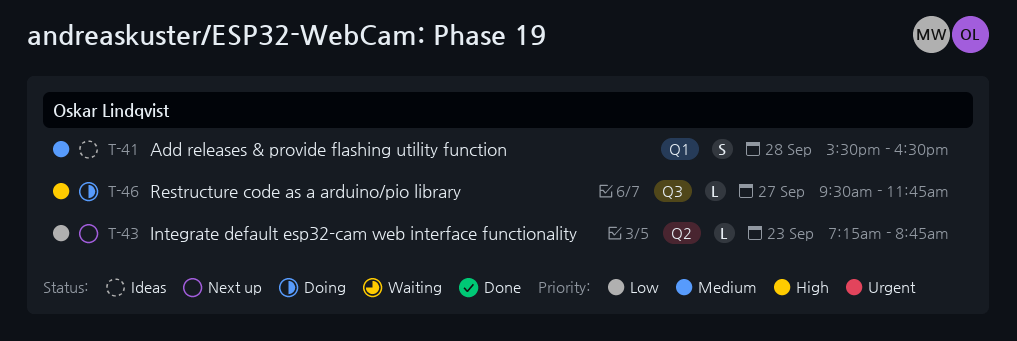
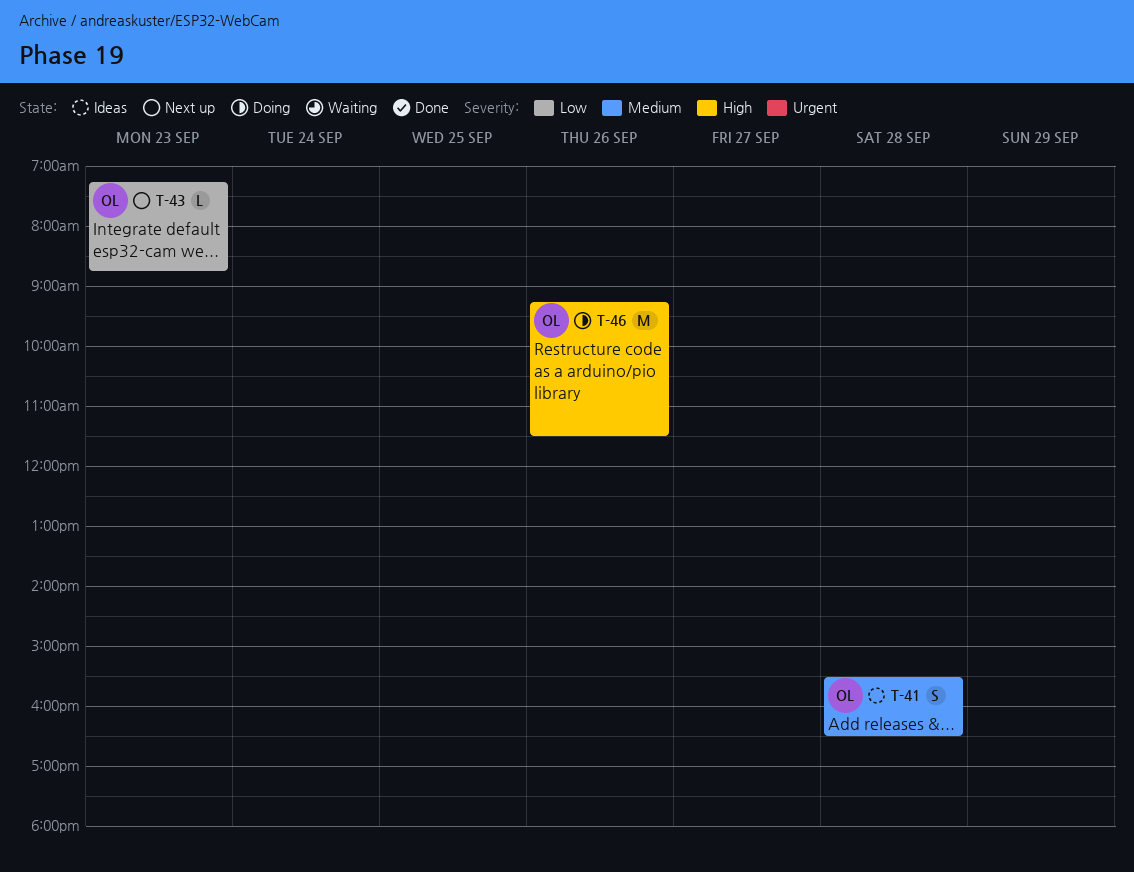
T-46, estimate: L -> M
T-46, day: Sep 27 -> Sep 26
T-46, begins: 09:30 -> 09:15
T-46, ends: 11:45 -> 11:30

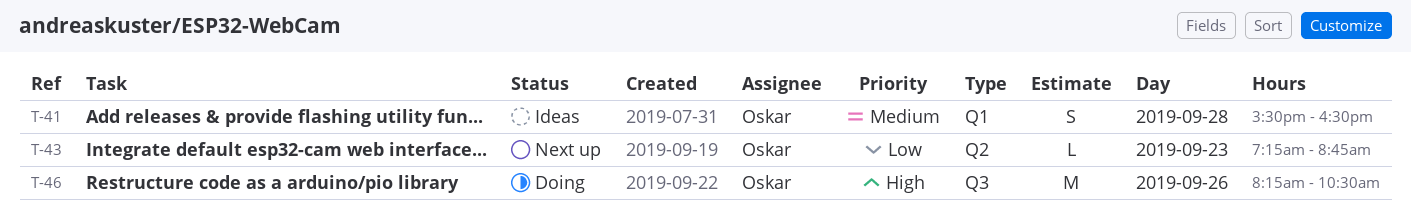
T-46, begins: 09:15 -> 08:15
T-46, ends: 11:30 -> 10:30

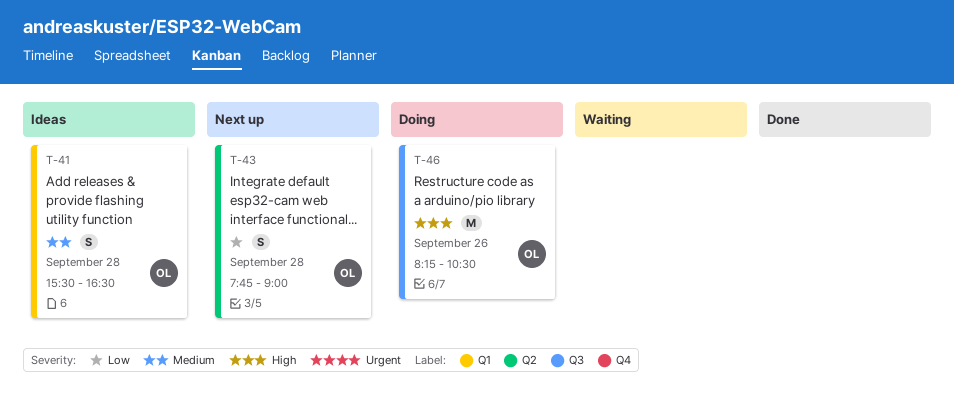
T-43, estimate: L -> S
T-43, day: Sep 23 -> Sep 28
T-43, begins: 07:15 -> 07:45
T-43, ends: 08:45 -> 09:00

